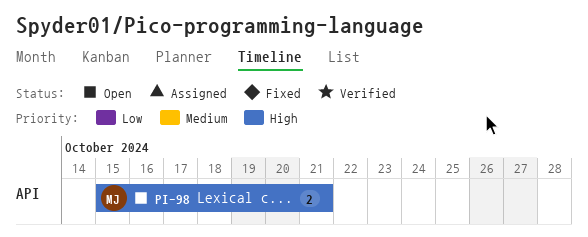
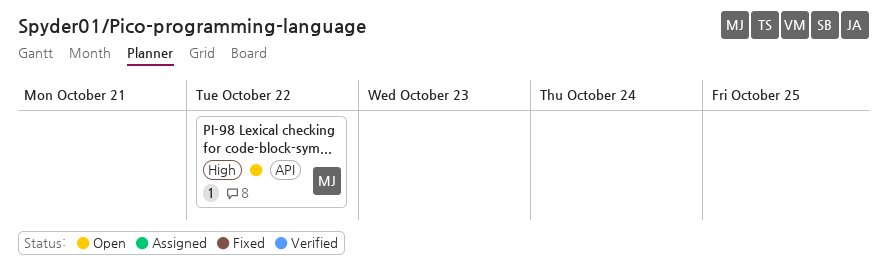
PI-98, estimate: 2 -> 1
PI-98, due: Oct 21 -> Oct 22

